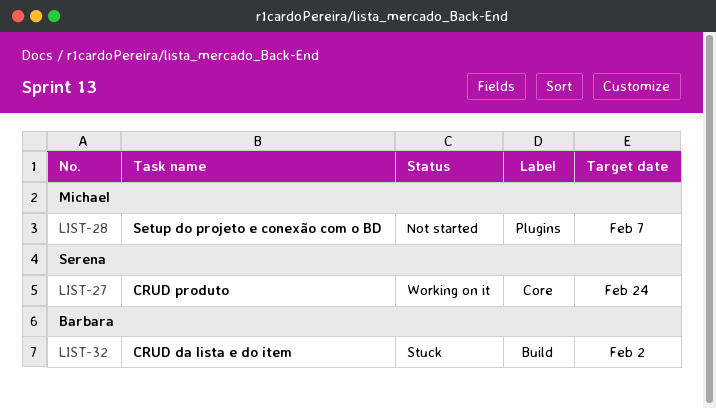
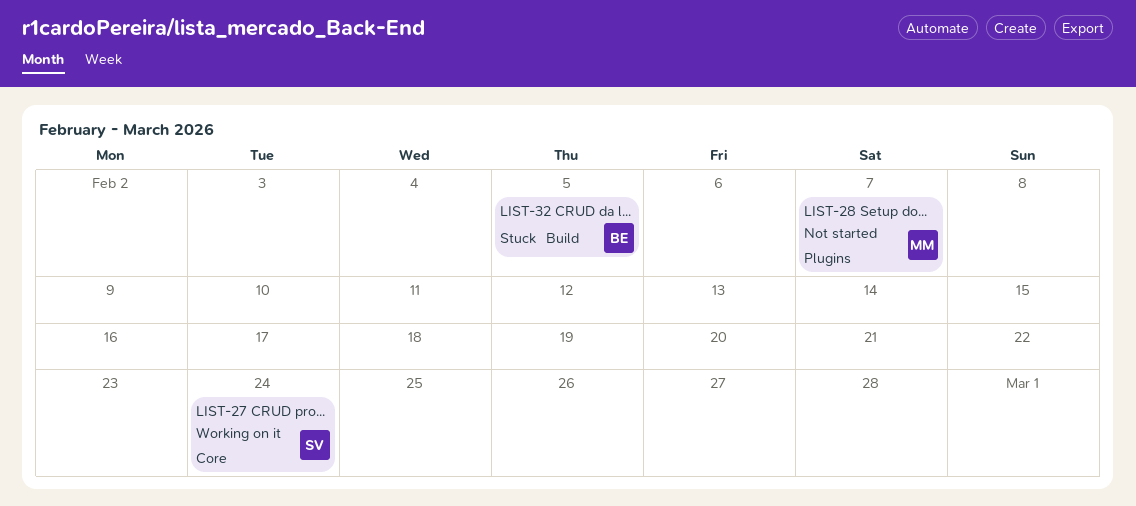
LIST-32, due: Feb 2 -> Feb 5

